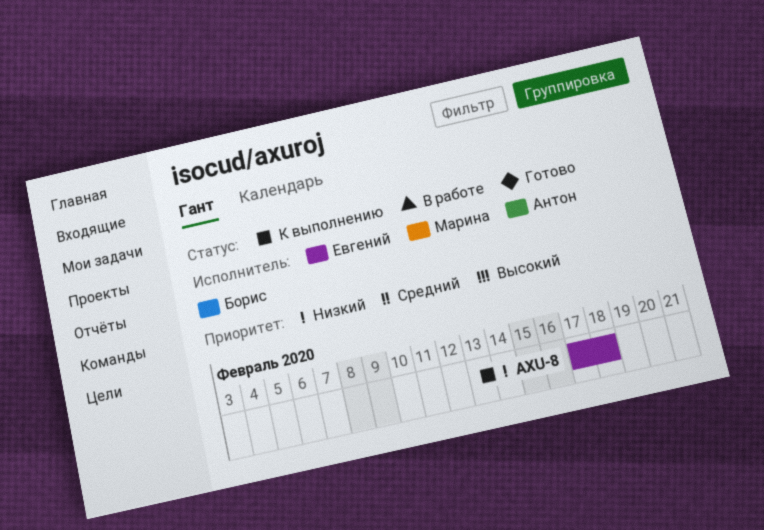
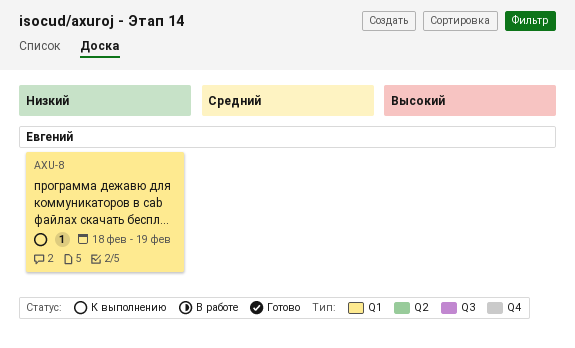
AXU-8, start: Feb 17 -> Feb 18
AXU-8, due: Feb 18 -> Feb 19

